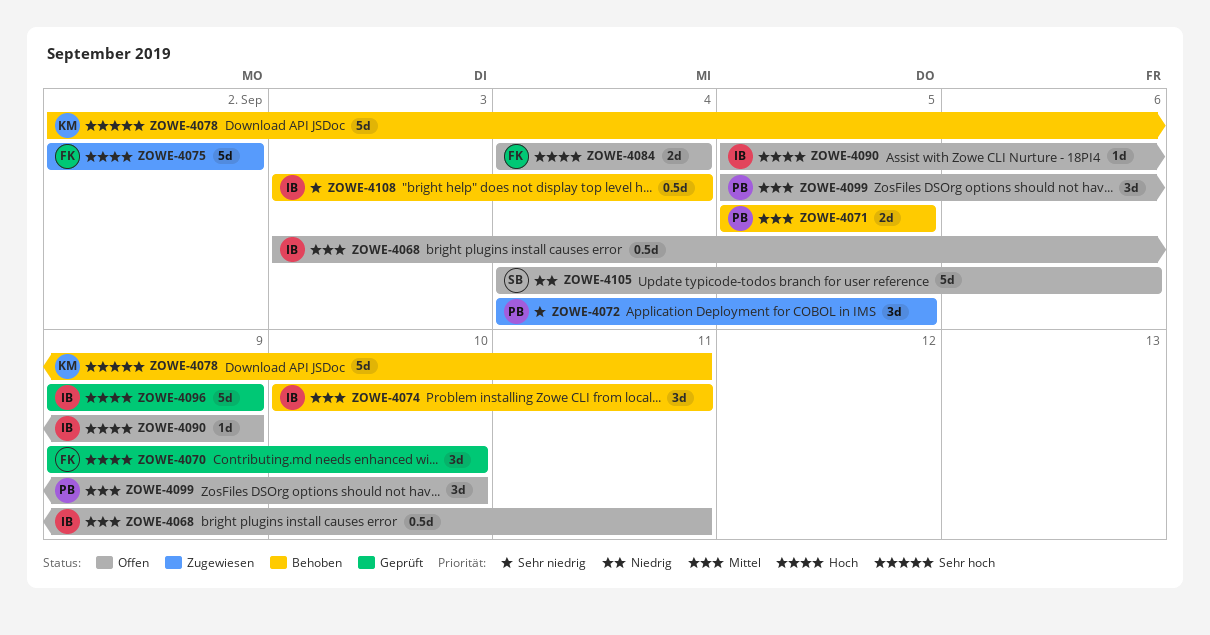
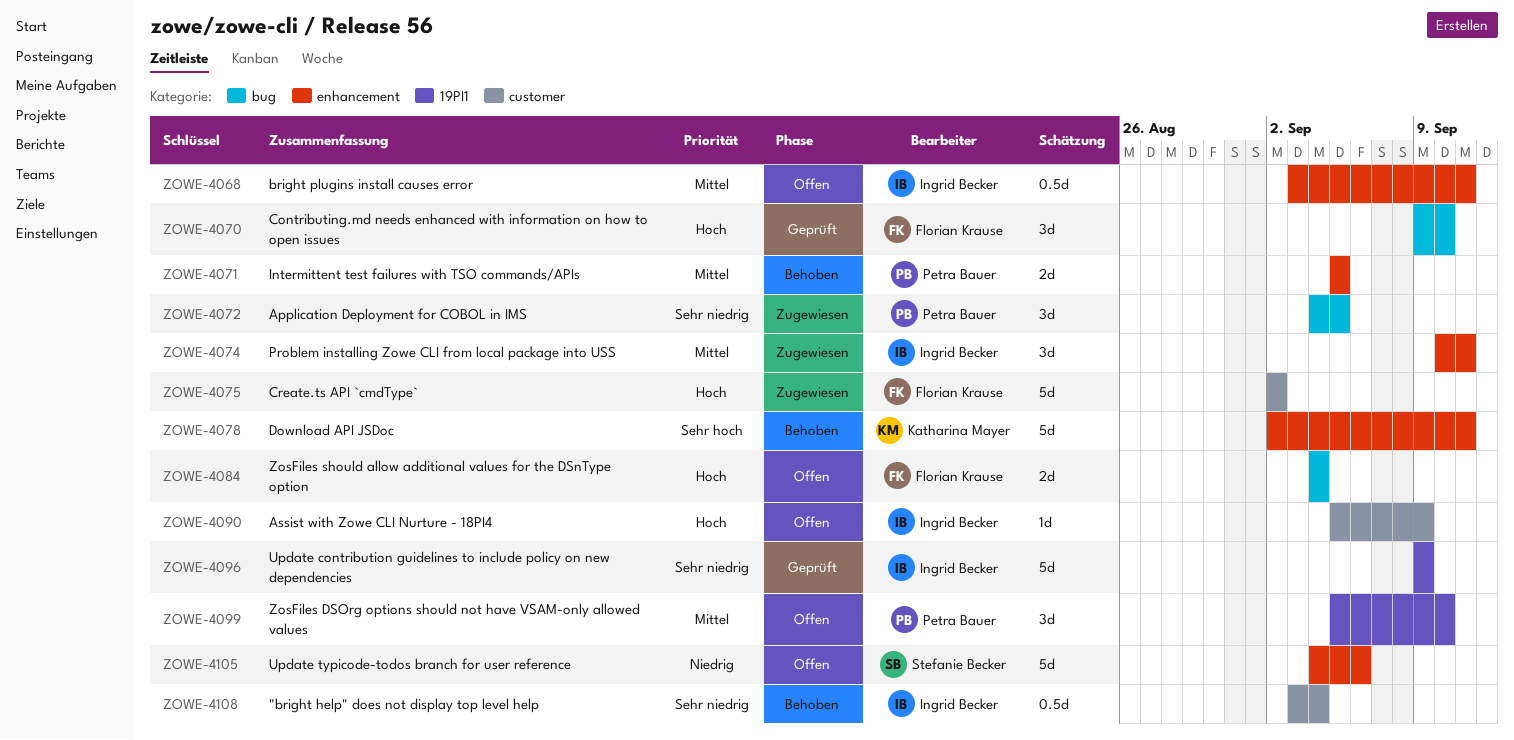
ZOWE-4074, status: Behoben -> Zugewiesen
ZOWE-4096, priority: Hoch -> Sehr niedrig

